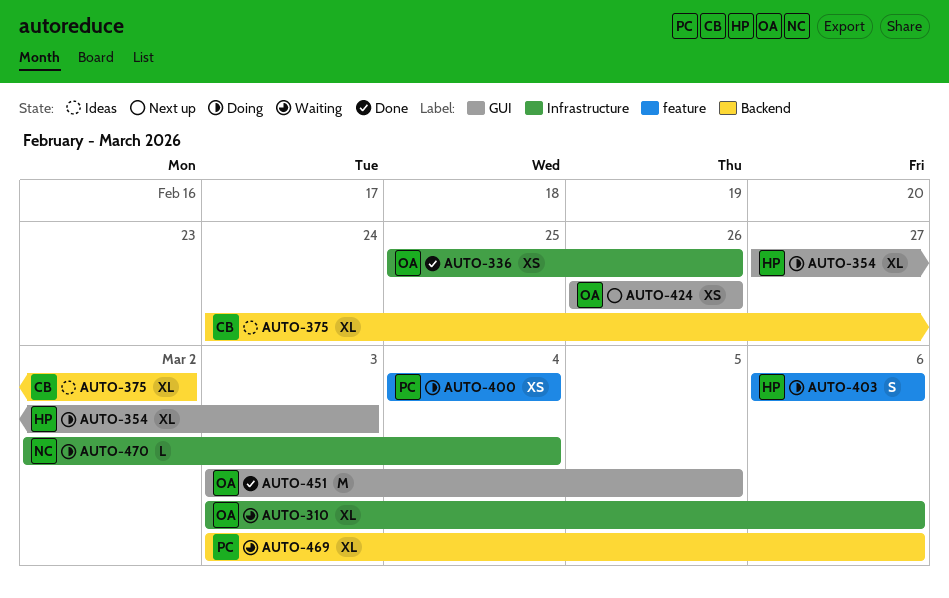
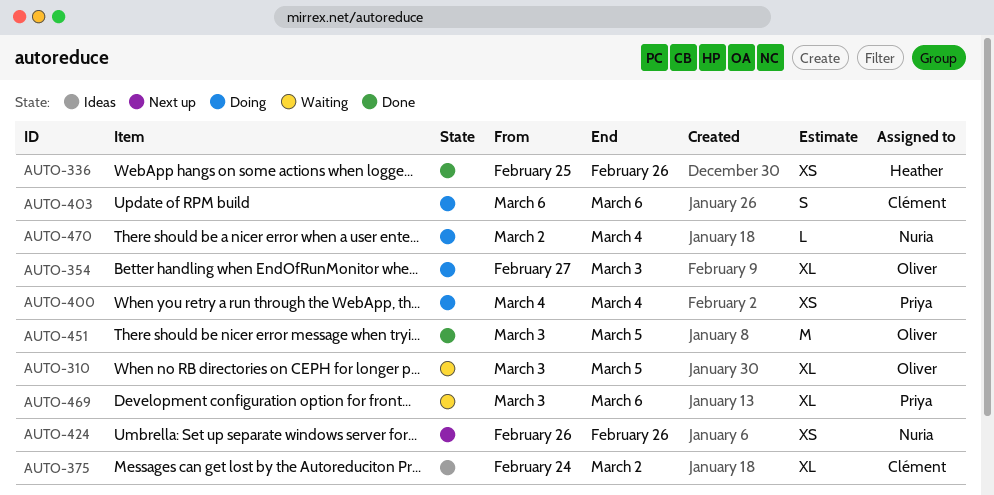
AUTO-310, due: Mar 6 -> Mar 5
AUTO-336, owner: Oliver -> Heather
AUTO-354, owner: Heather -> Oliver
AUTO-403, owner: Heather -> Clément
AUTO-424, owner: Oliver -> Nuria

